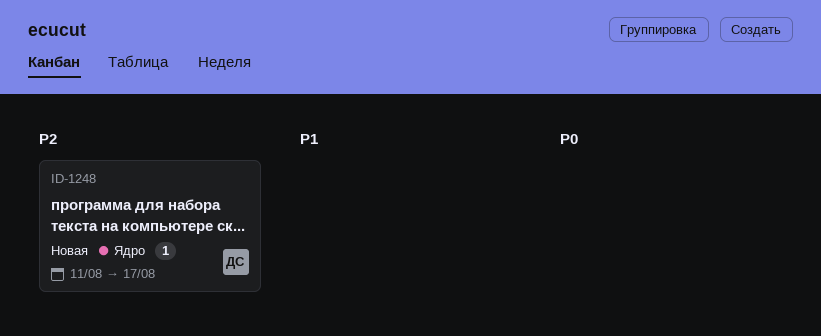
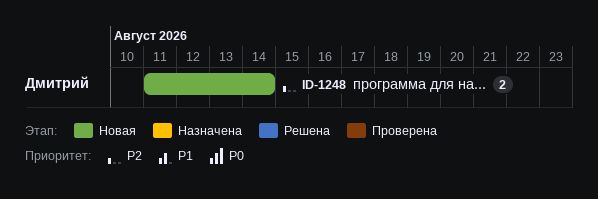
ID-1248, estimate: 1 -> 2
ID-1248, due: Aug 17 -> Aug 14

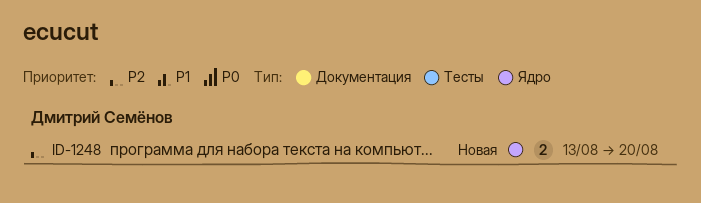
ID-1248, start: Aug 11 -> Aug 13
ID-1248, due: Aug 14 -> Aug 20

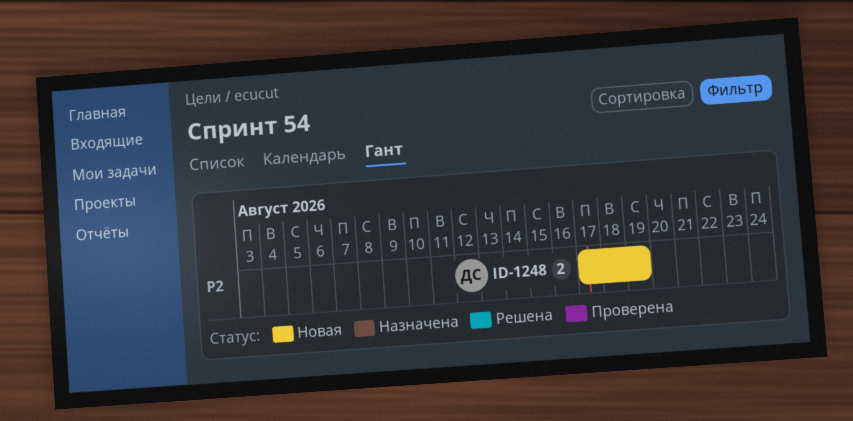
ID-1248, start: Aug 13 -> Aug 17
ID-1248, due: Aug 20 -> Aug 19

